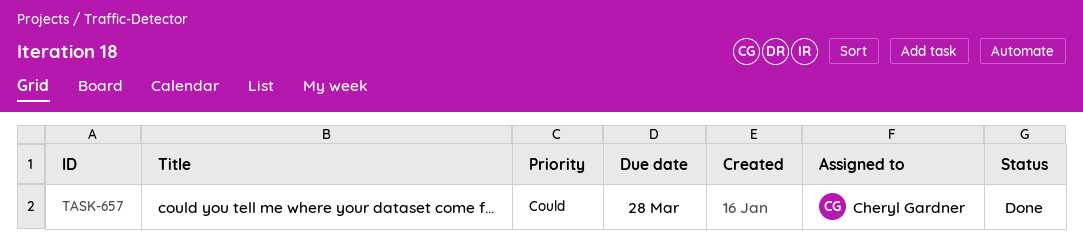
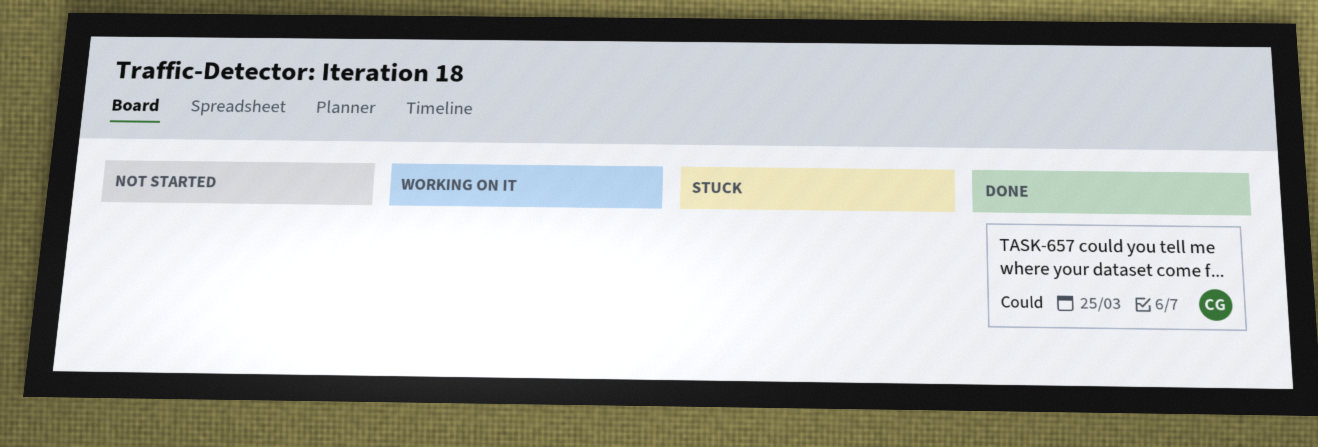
TASK-657, due: Mar 28 -> Mar 25

